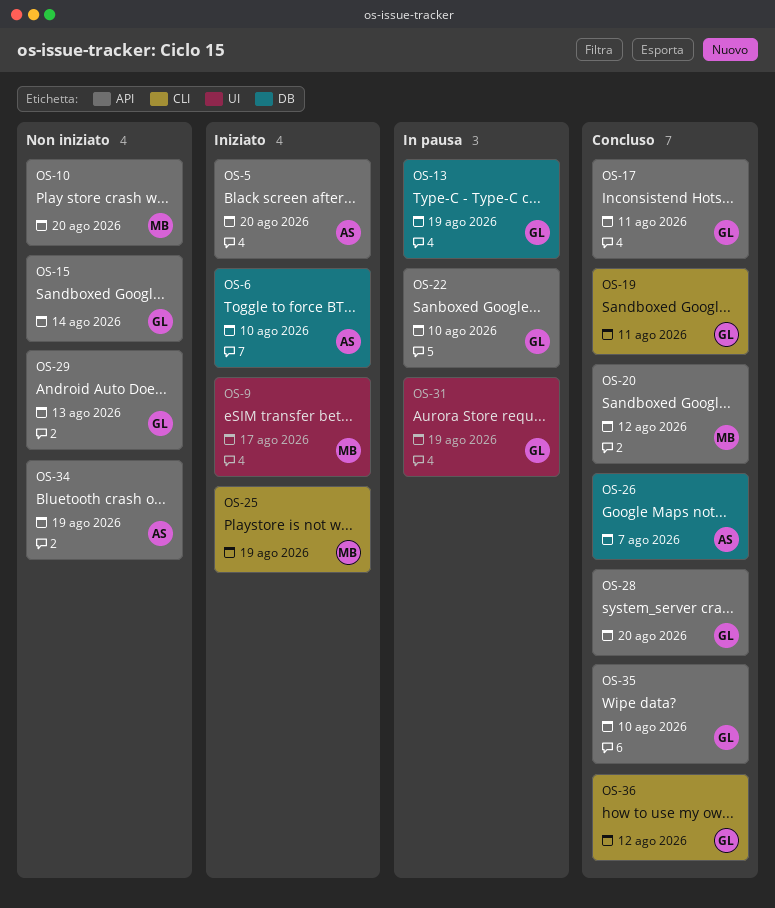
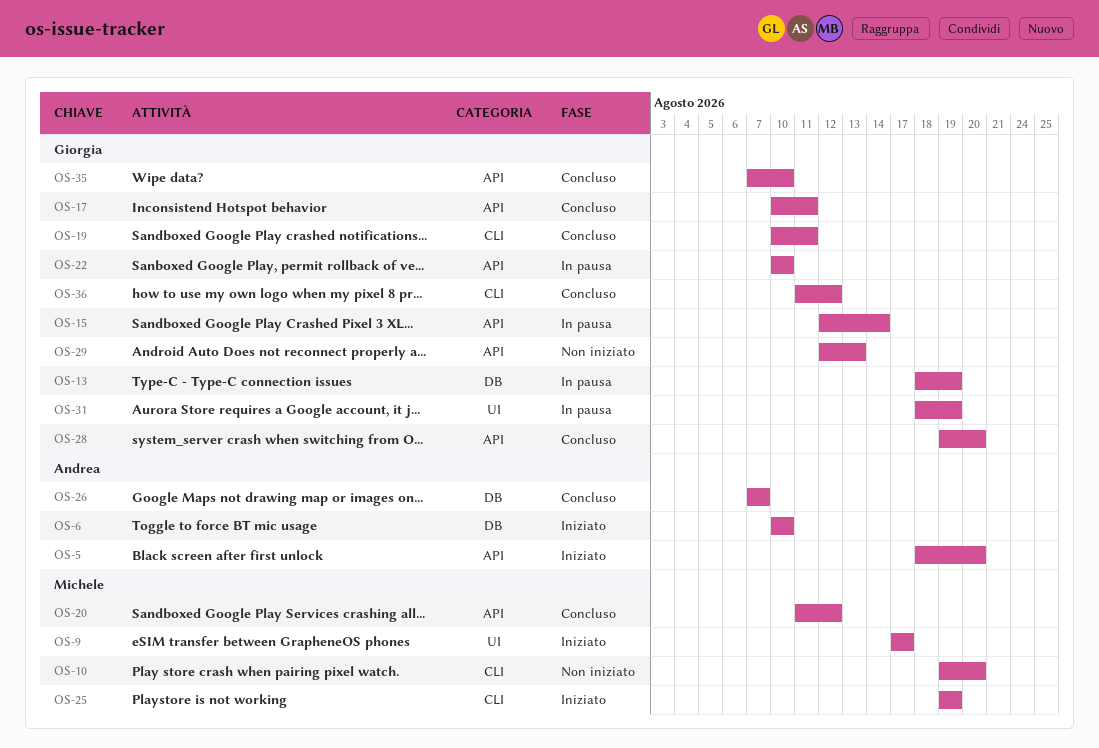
OS-10, label: API -> CLI
OS-15, status: Non iniziato -> In pausa
OS-34: present -> none

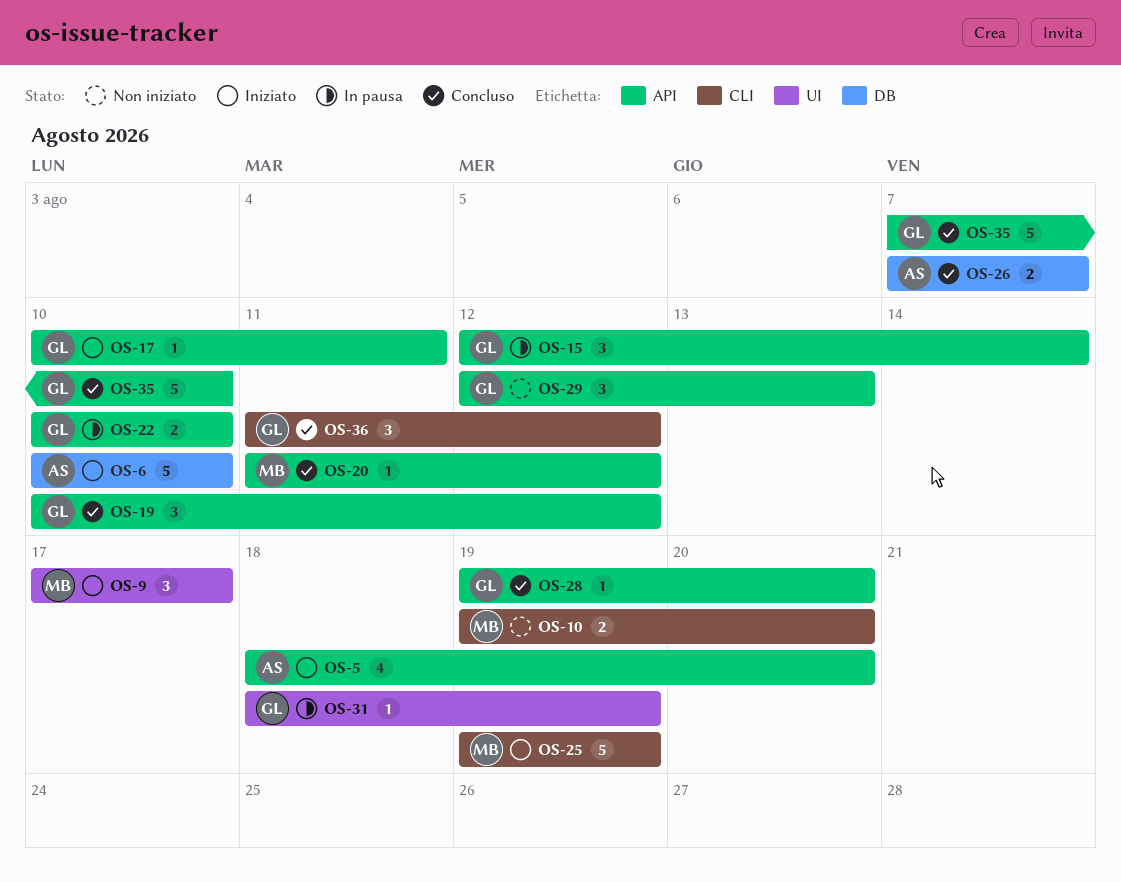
OS-13: present -> none
OS-17, status: Concluso -> Iniziato
OS-19, label: CLI -> API
OS-19, due: Aug 11 -> Aug 12

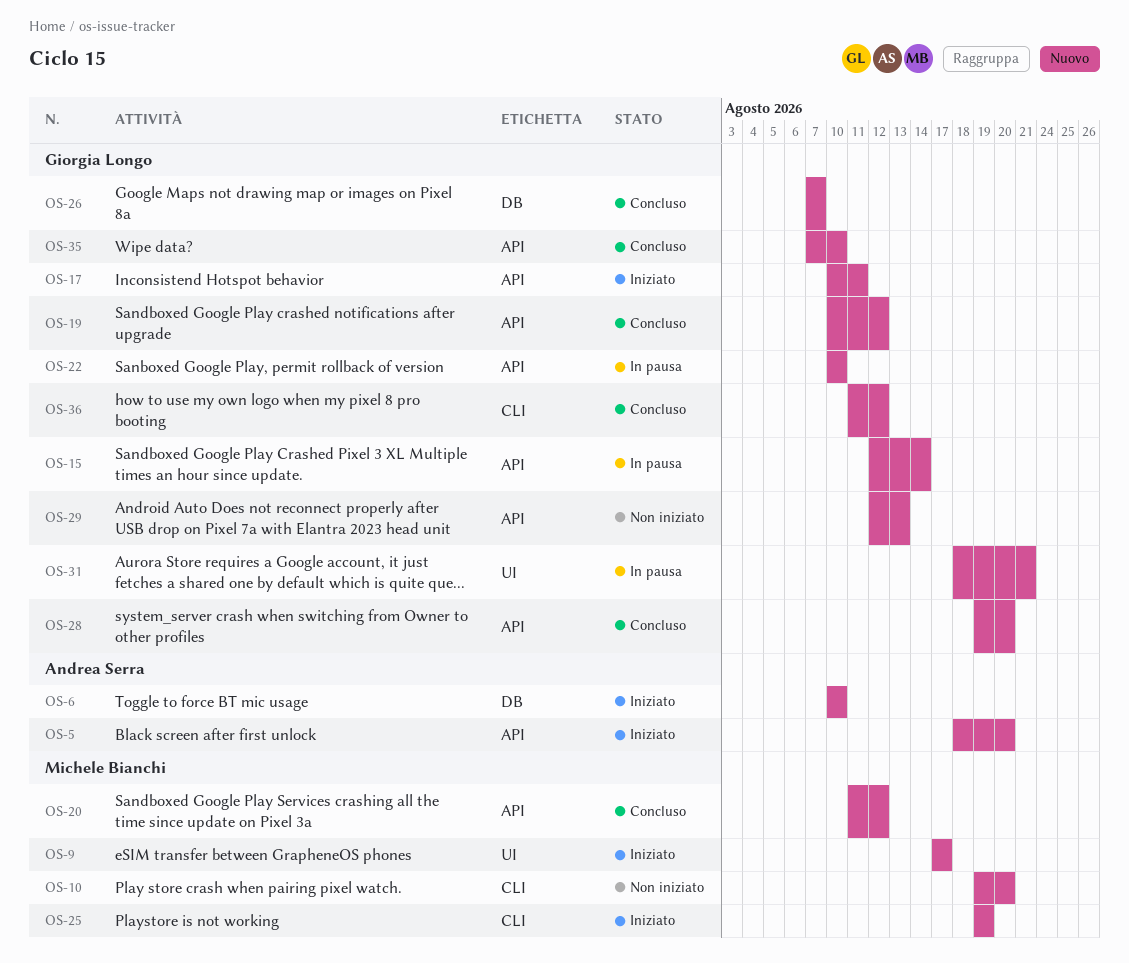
OS-26, owner: Andrea Serra -> Giorgia Longo
OS-31, due: Aug 19 -> Aug 21

